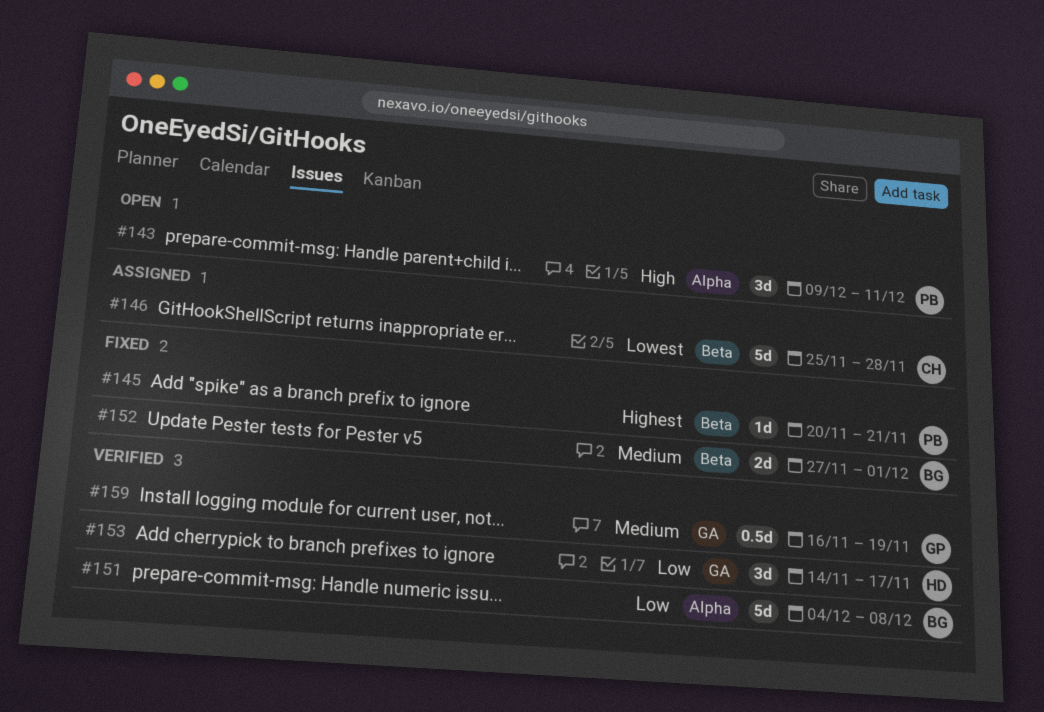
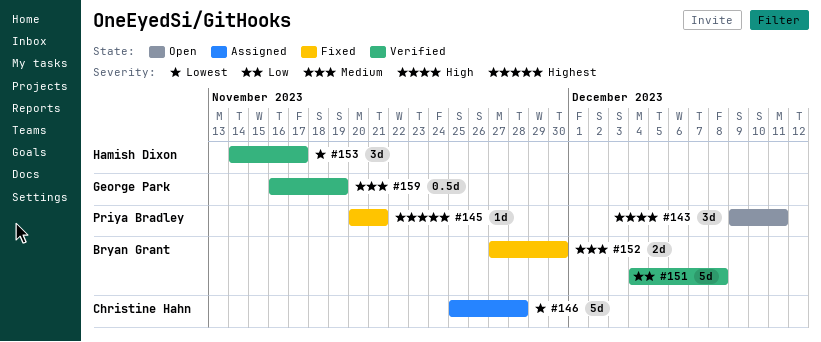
#152, due: Dec 1 -> Nov 30
#153, priority: Low -> Lowest

